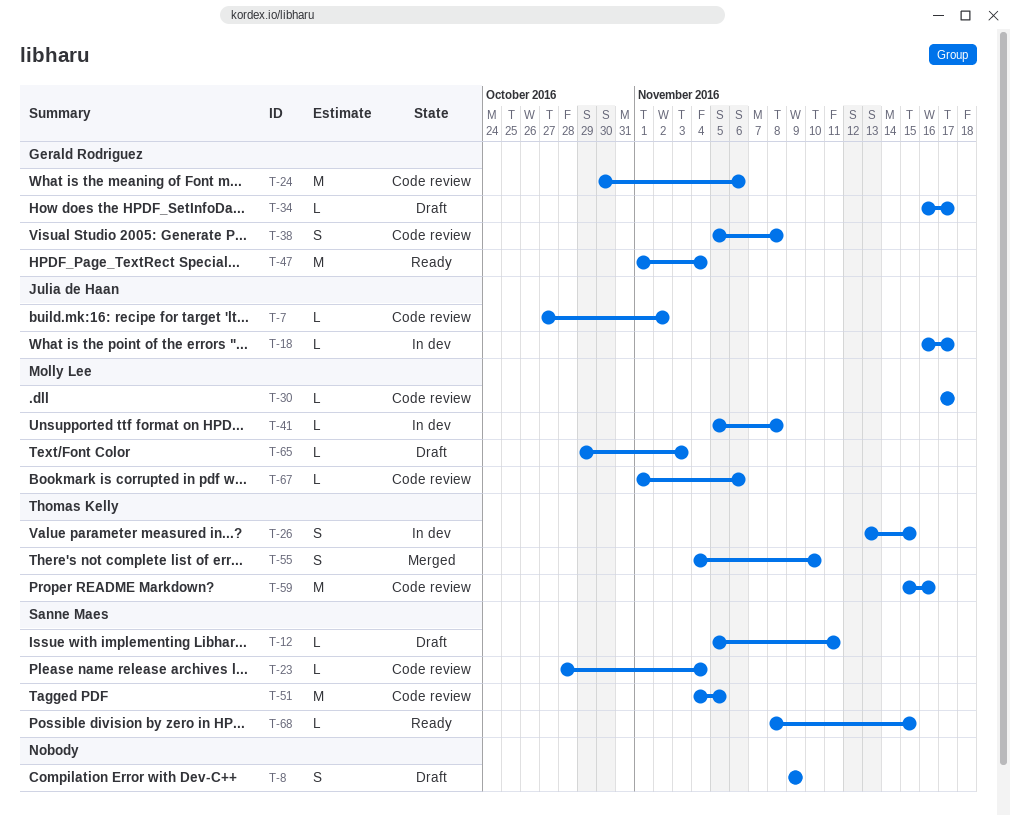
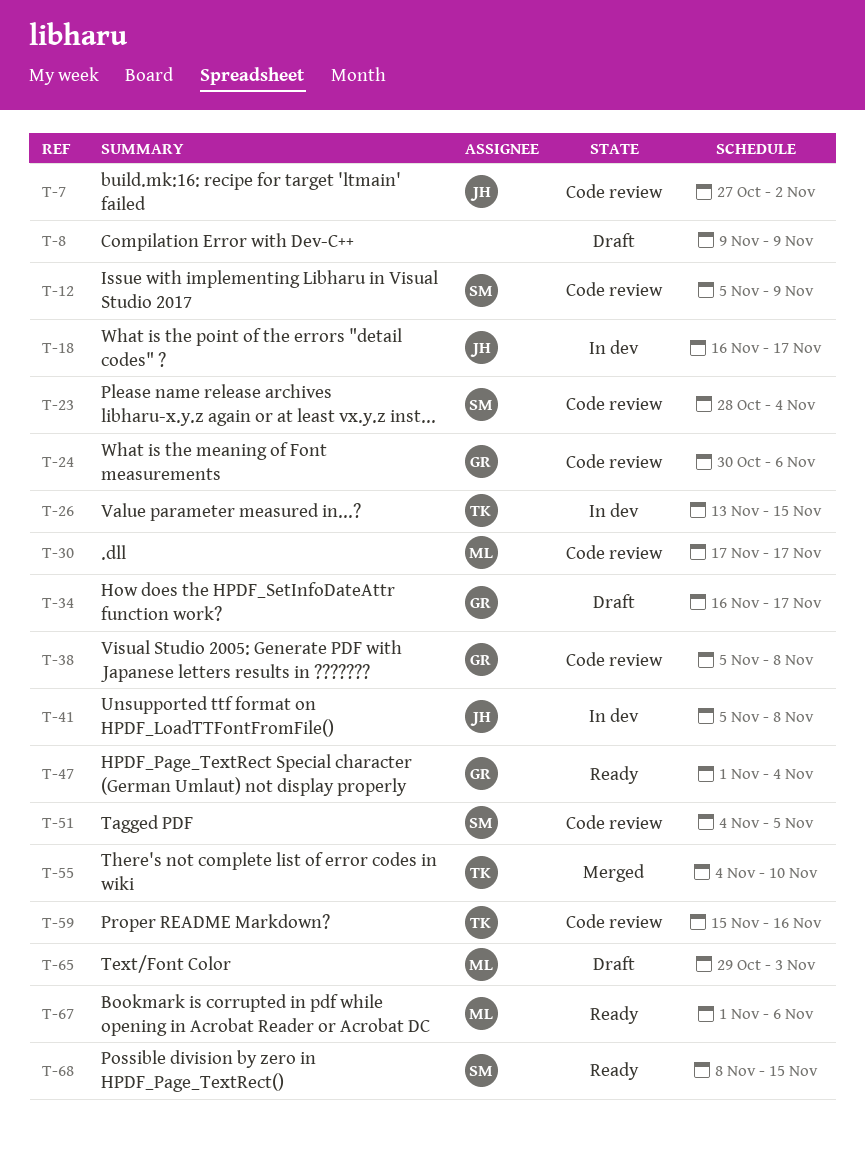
T-12, status: Draft -> Code review
T-12, due: Nov 11 -> Nov 9
T-41, owner: Molly Lee -> Julia de Haan
T-67, status: Code review -> Ready

